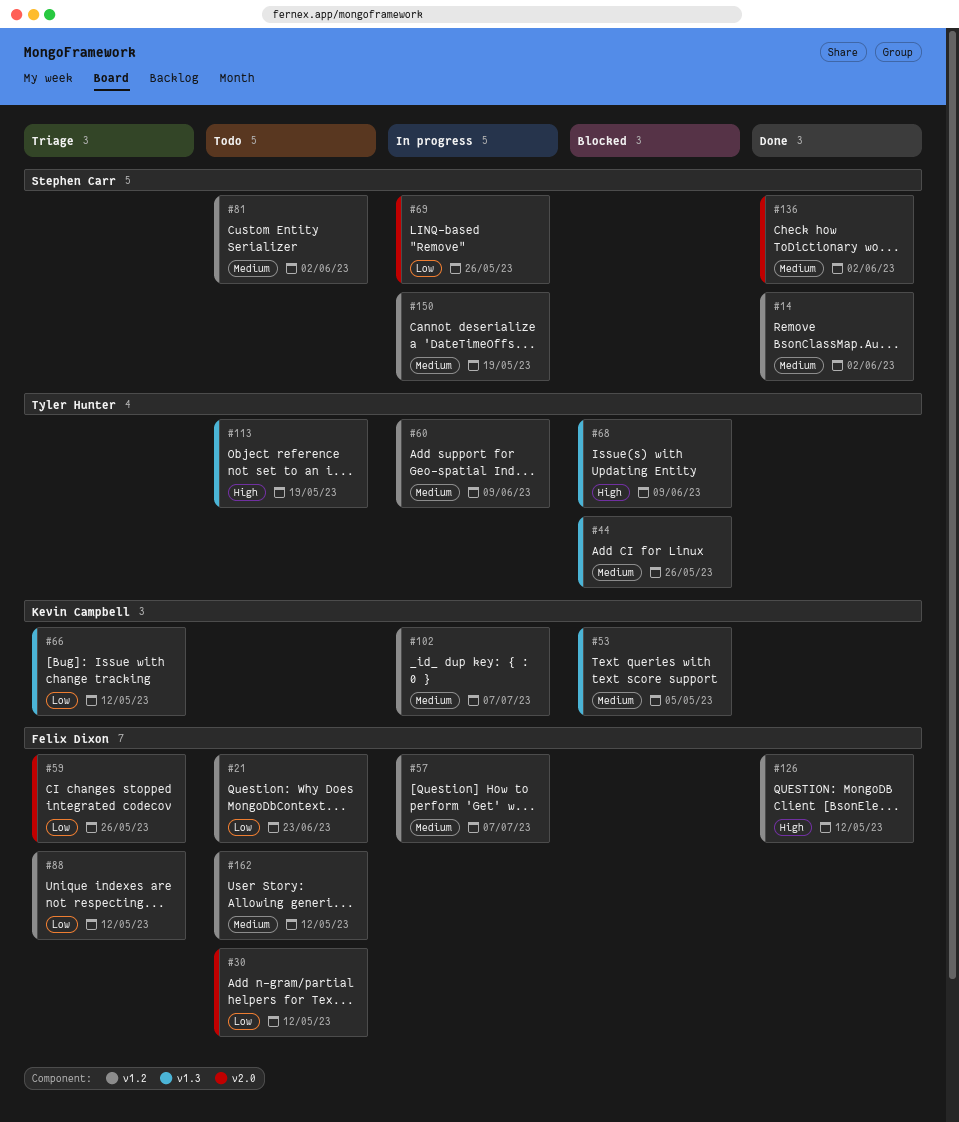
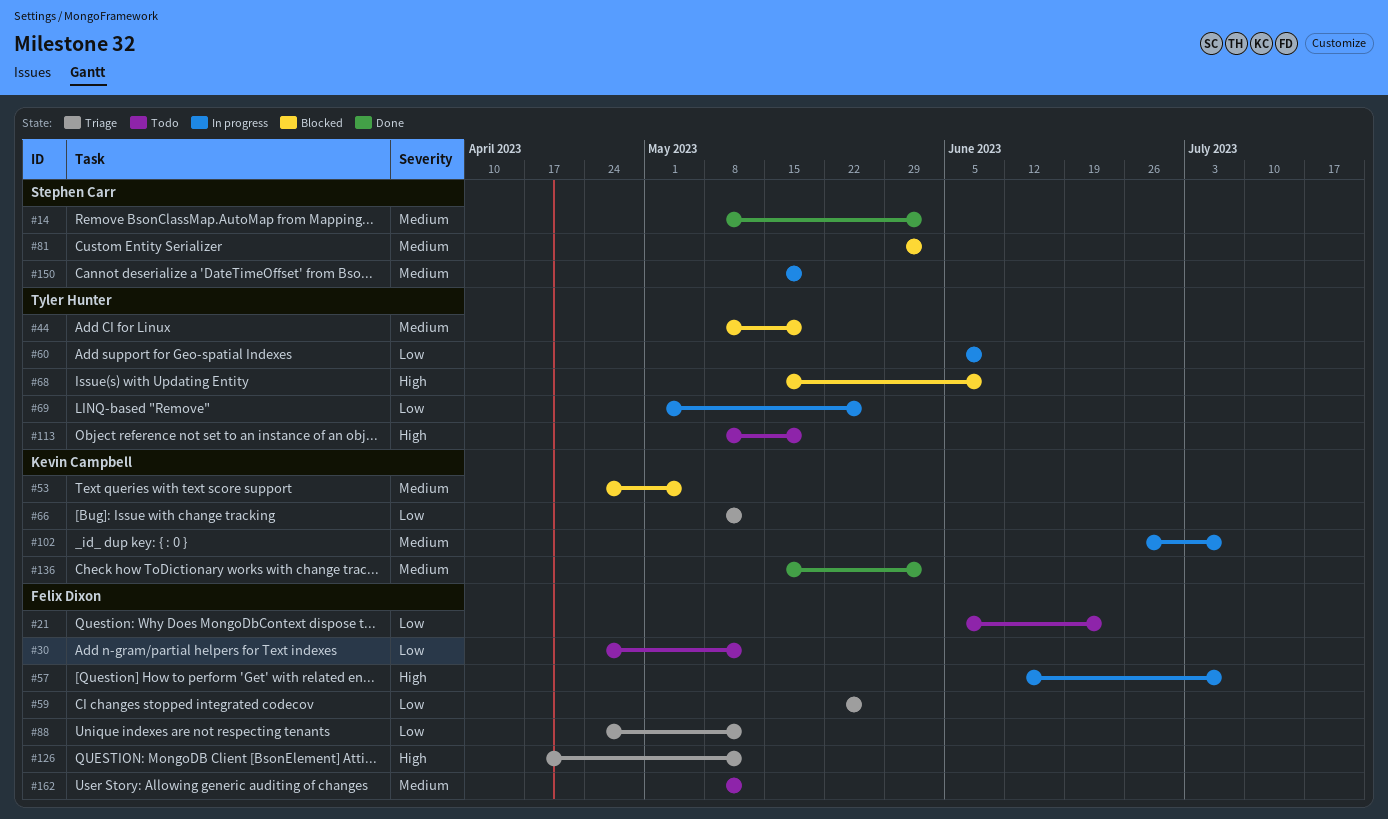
#44, due: May 26 -> May 19
#57, priority: Medium -> High
#60, priority: Medium -> Low
#69, owner: Stephen Carr -> Tyler Hunter
#81, status: Todo -> Blocked
#126, status: Done -> Triage
#136, owner: Stephen Carr -> Kevin Campbell

